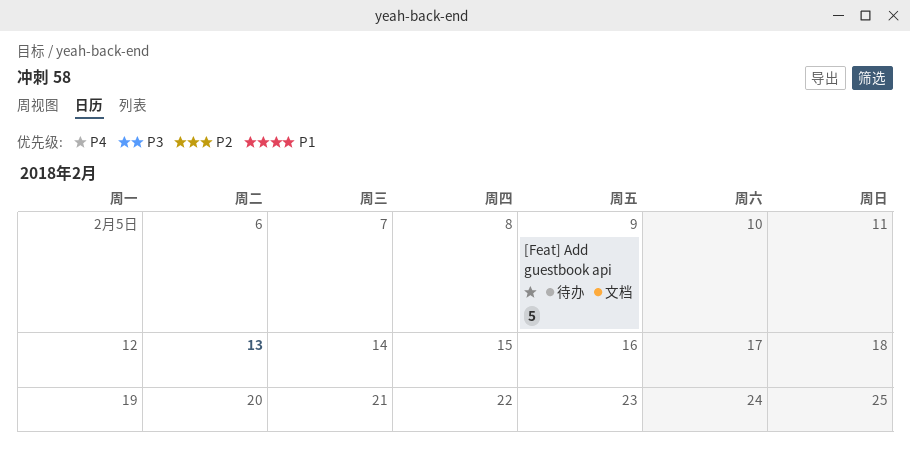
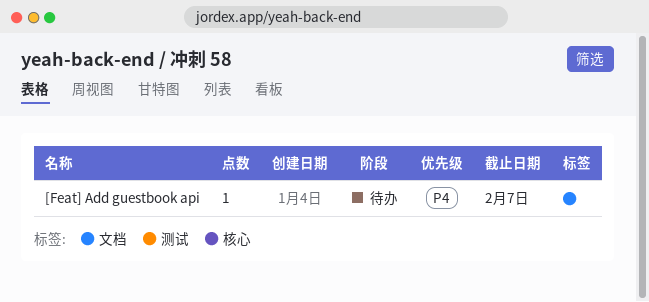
[Feat] Add guestbook api, estimate: 5 -> 1
[Feat] Add guestbook api, due: Feb 9 -> Feb 7

